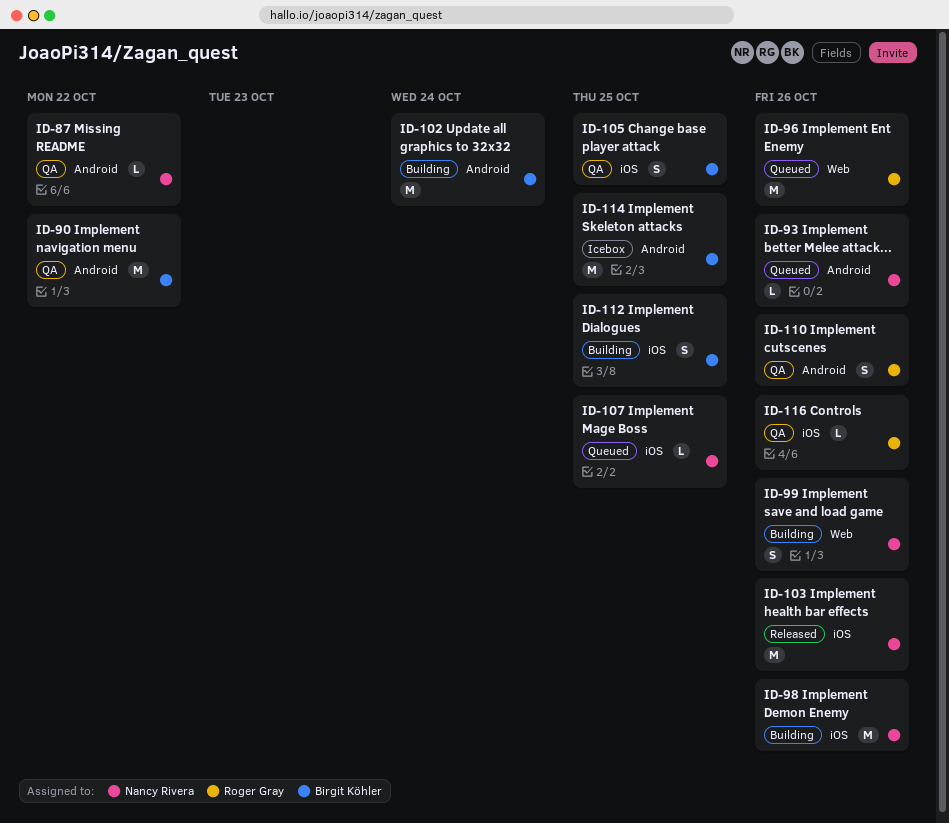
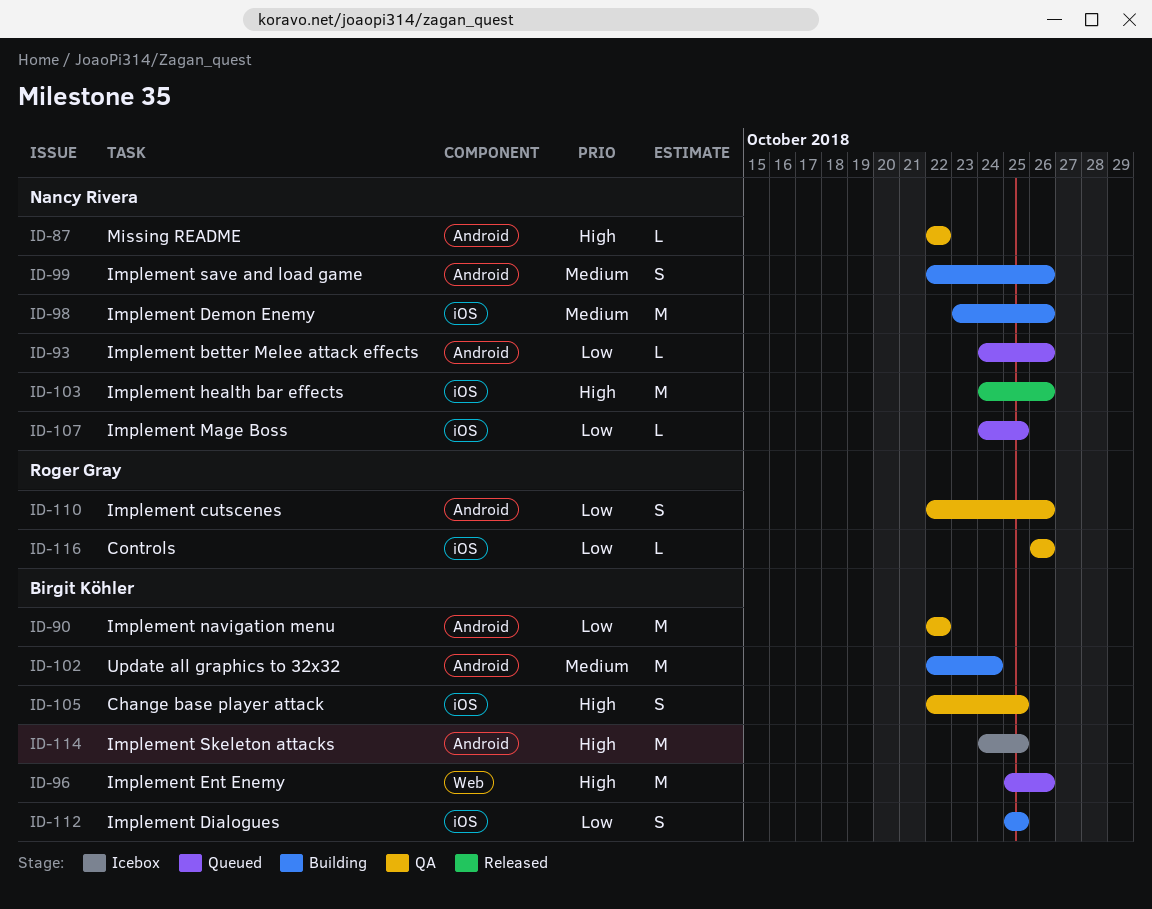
ID-96, owner: Roger Gray -> Birgit Köhler
ID-99, label: Web -> Android

